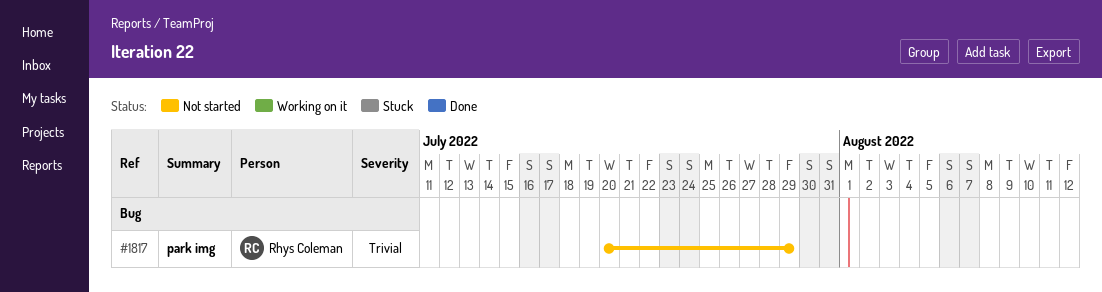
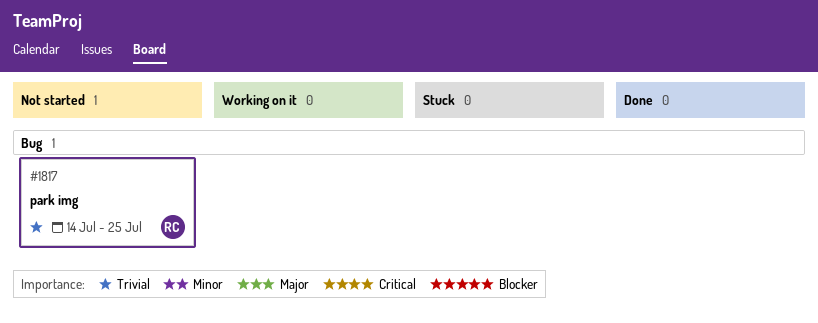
#1817, start: Jul 20 -> Jul 14
#1817, due: Jul 29 -> Jul 25

